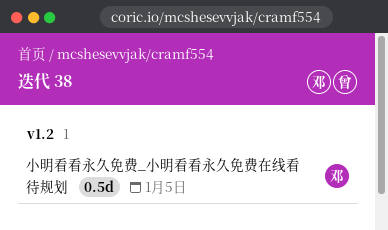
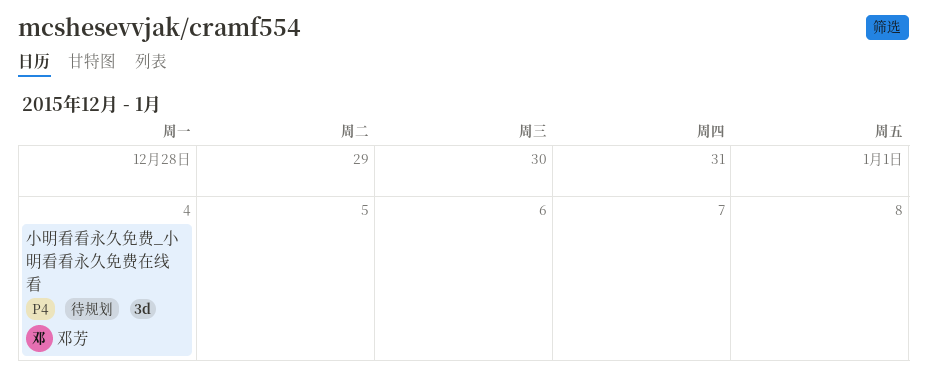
小明看看永久免费_小明看看永久免费在线看, estimate: 0.5d -> 3d
小明看看永久免费_小明看看永久免费在线看, due: Jan 5 -> Jan 4

